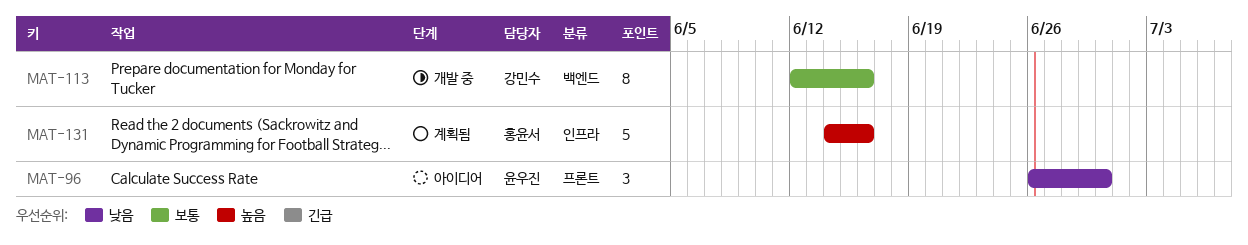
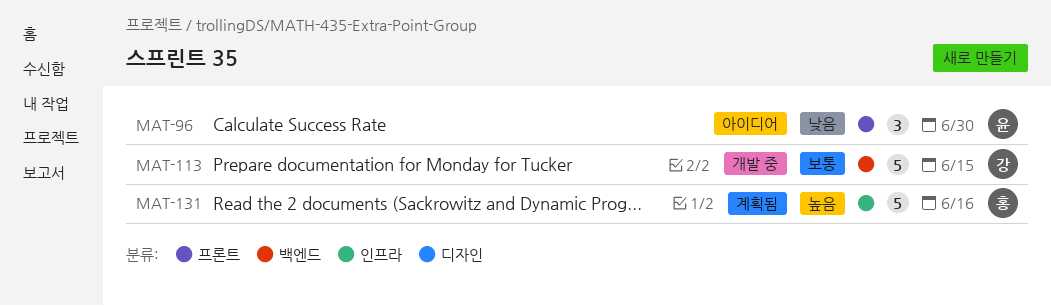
MAT-113, estimate: 8 -> 5
MAT-113, due: Jun 16 -> Jun 15

